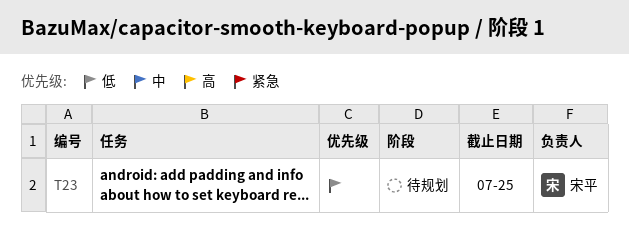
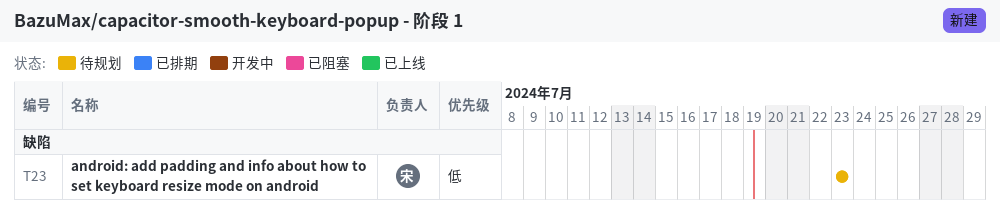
T23, due: Jul 25 -> Jul 23

